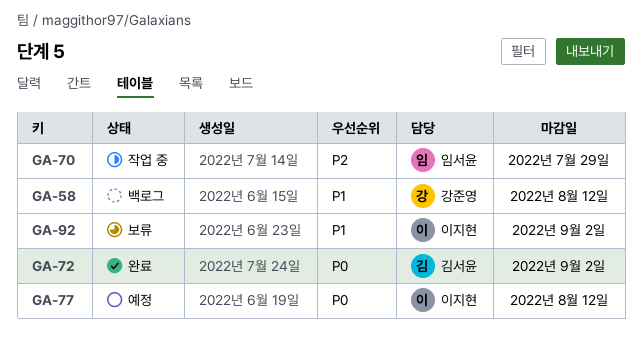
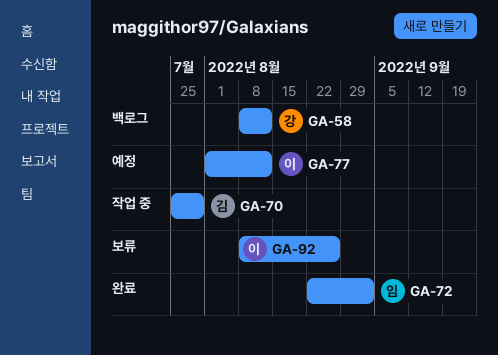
GA-70, owner: 임서윤 -> 김서윤
GA-72, owner: 김서윤 -> 임서윤
GA-92, due: Sep 2 -> Aug 26

